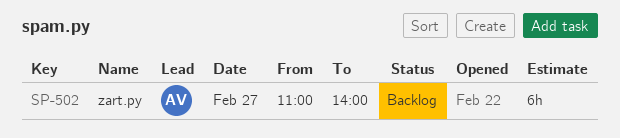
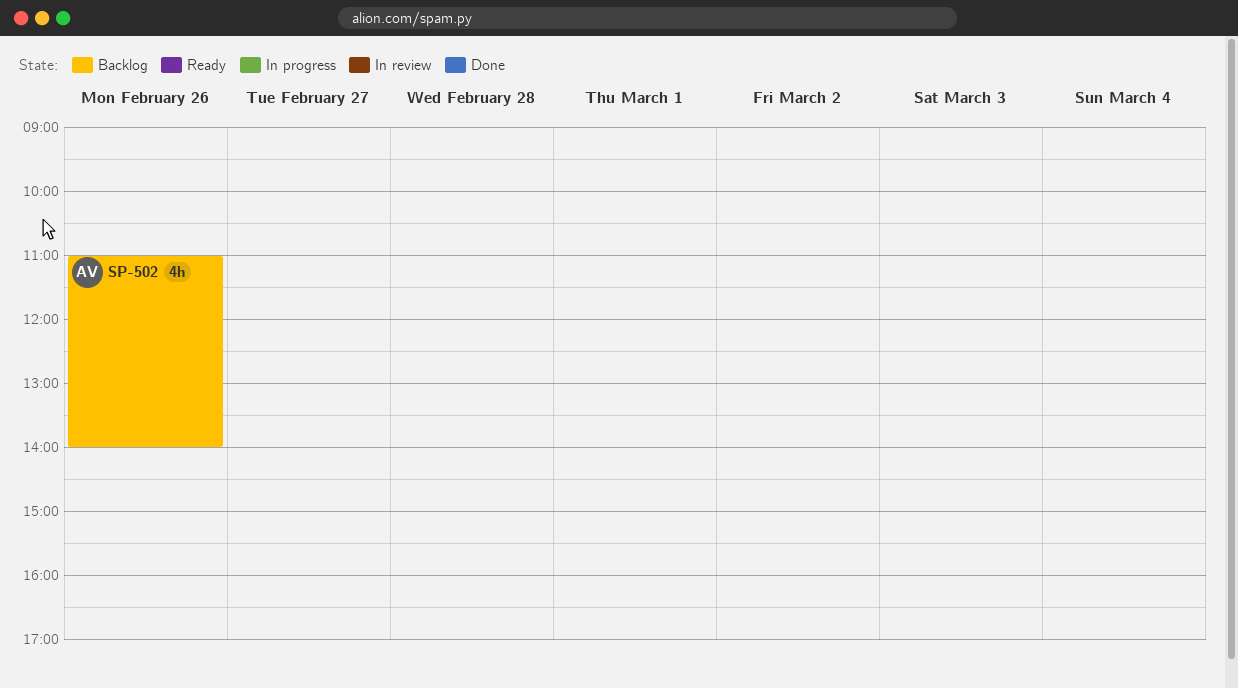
SP-502, estimate: 6h -> 4h
SP-502, day: Feb 27 -> Feb 26

